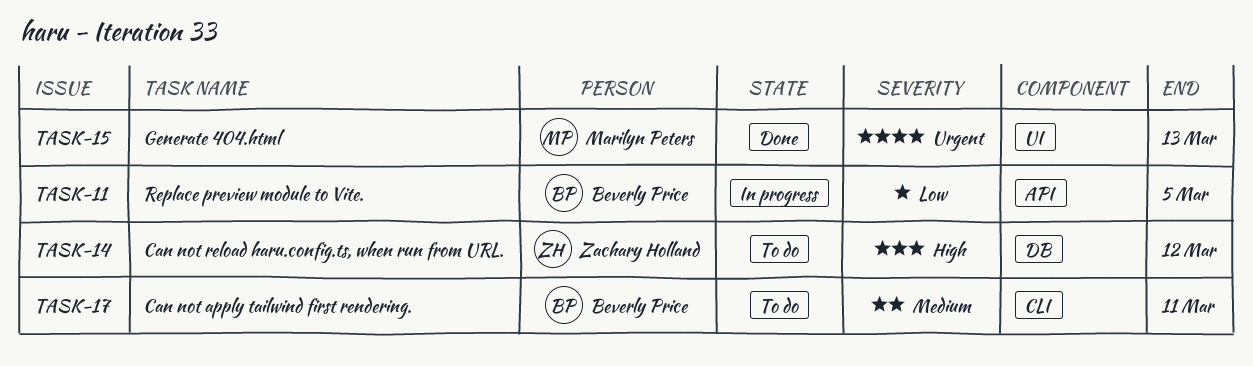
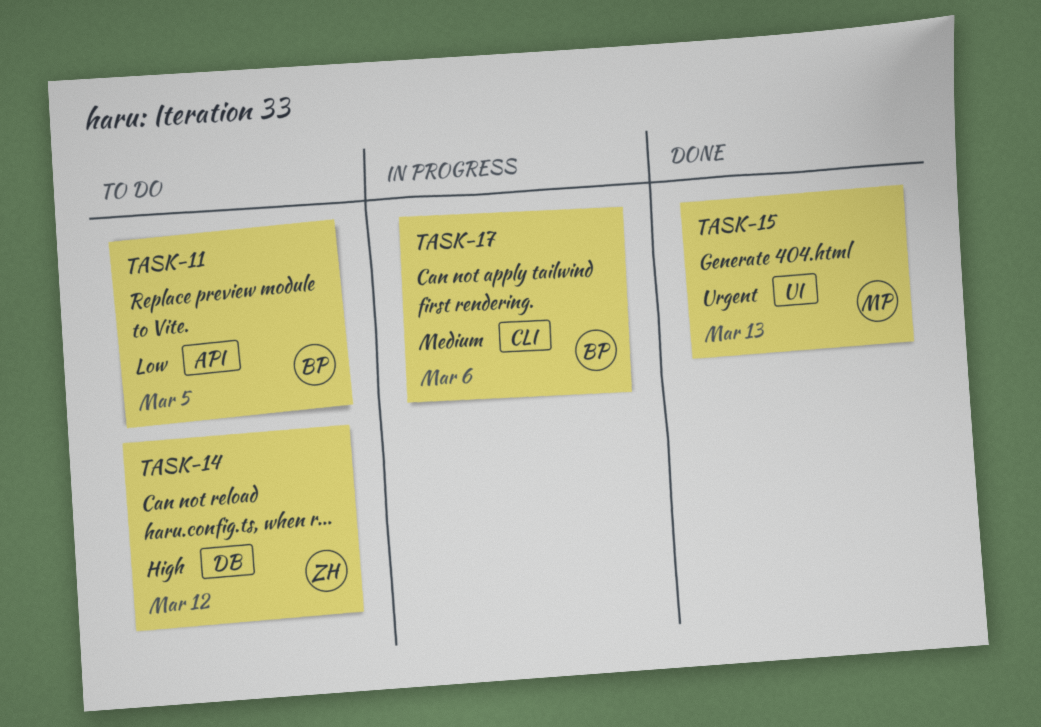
TASK-11, status: In progress -> To do
TASK-17, status: To do -> In progress
TASK-17, due: Mar 11 -> Mar 6

